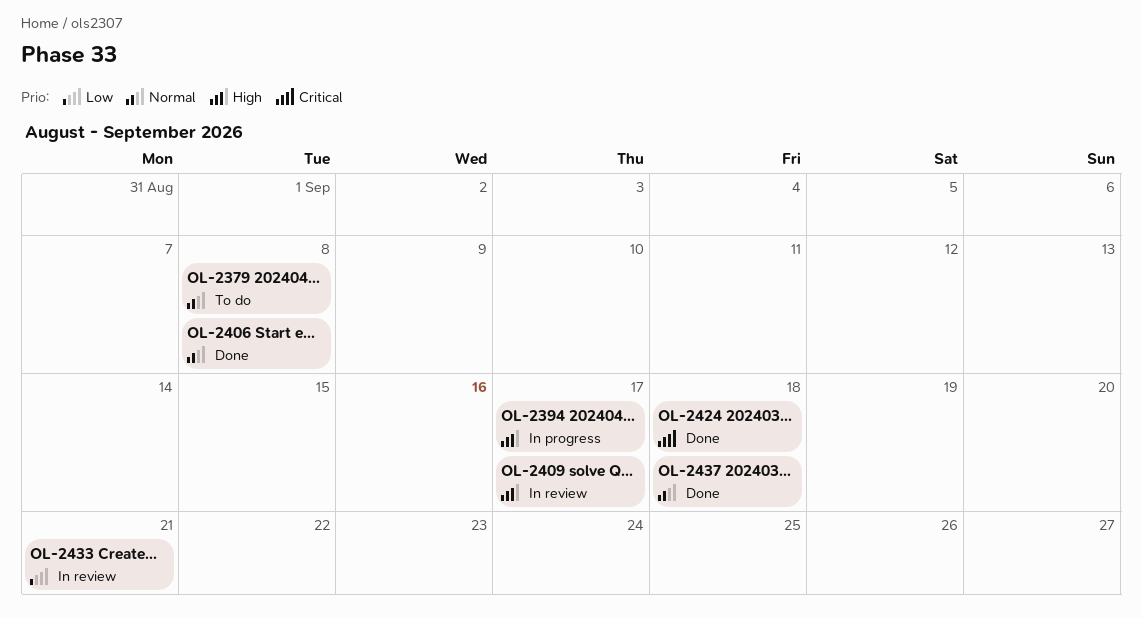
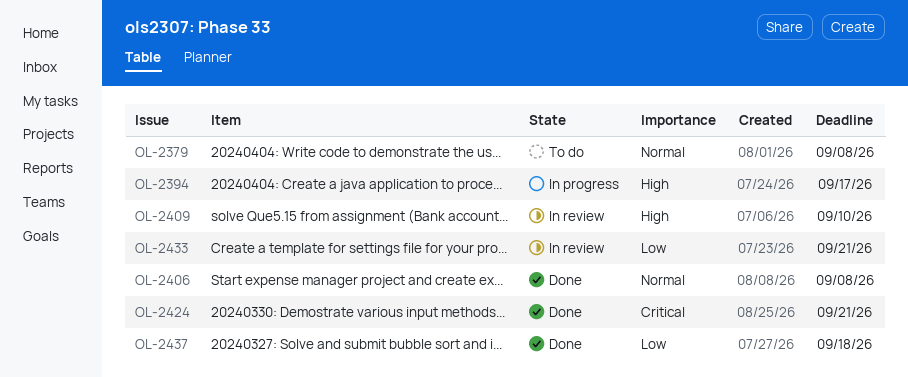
OL-2409, due: Sep 17 -> Sep 10
OL-2424, due: Sep 18 -> Sep 21
OL-2437, priority: Normal -> Low

